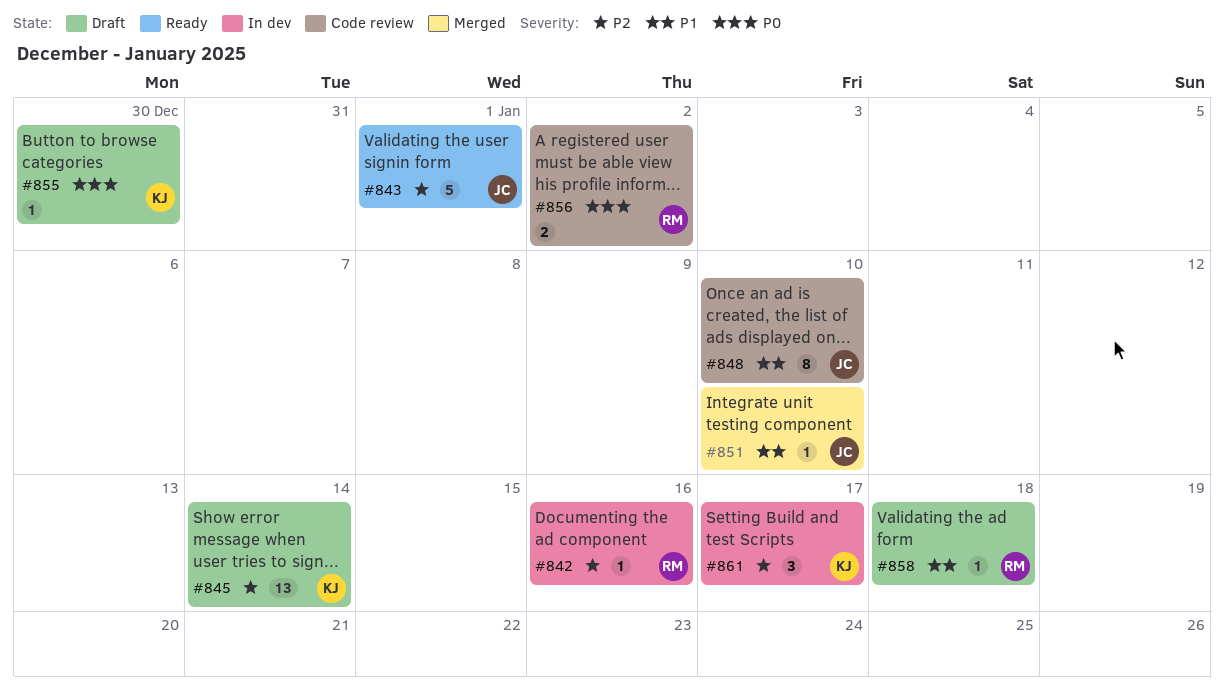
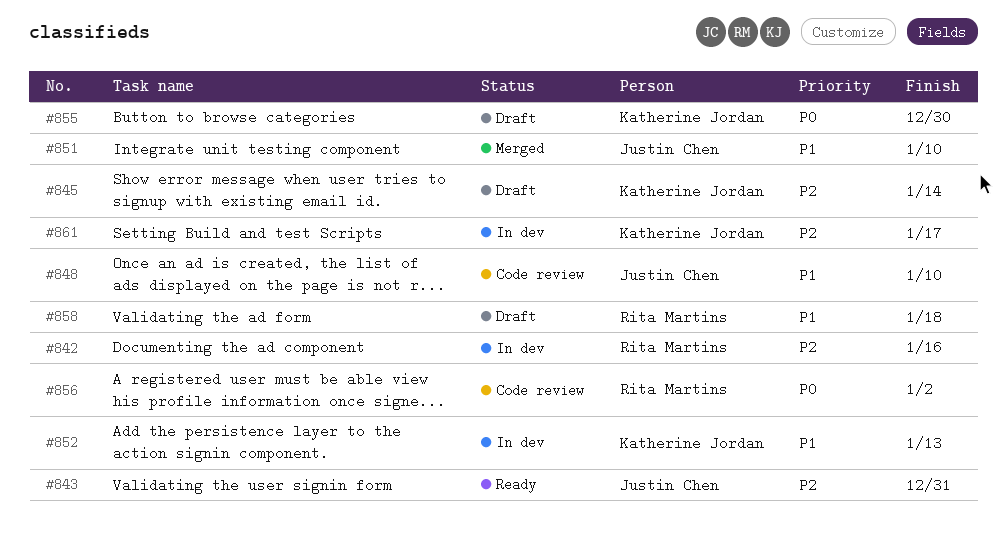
#843, due: Jan 1 -> Dec 31
#852: none -> present

